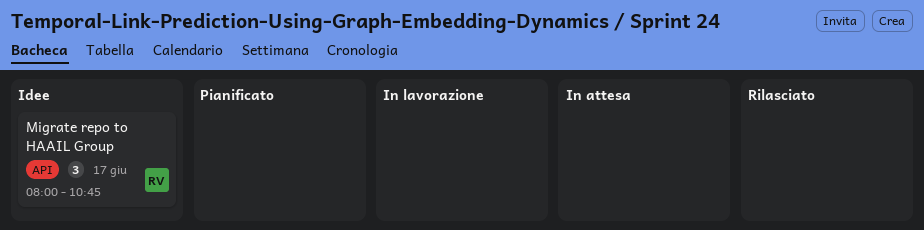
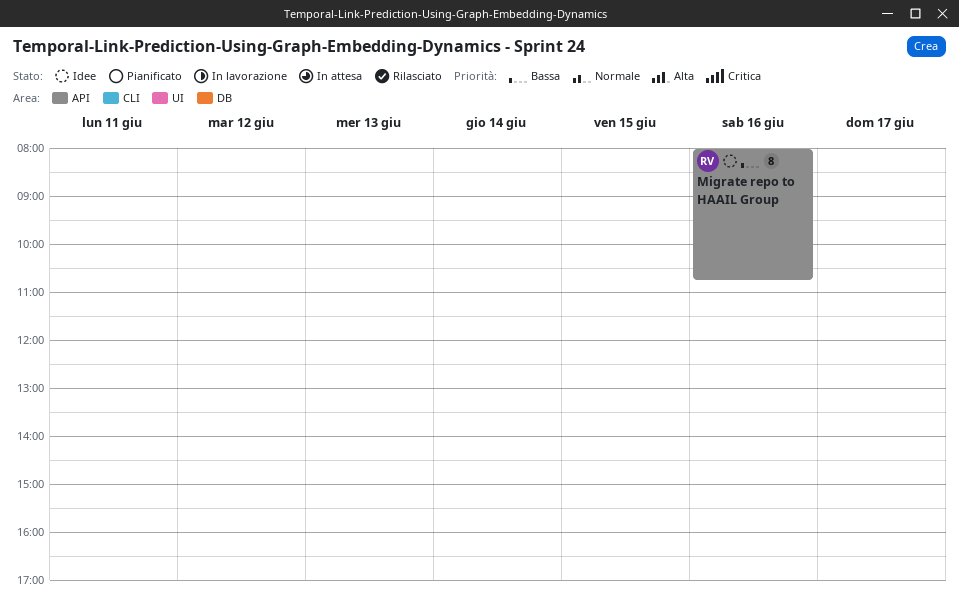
Migrate repo to HAAIL Group, estimate: 3 -> 8
Migrate repo to HAAIL Group, day: Jun 17 -> Jun 16

